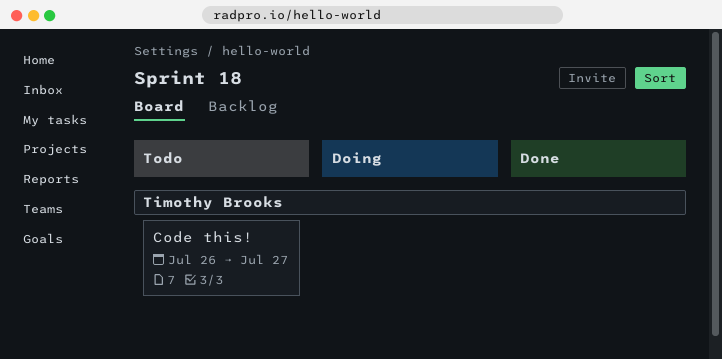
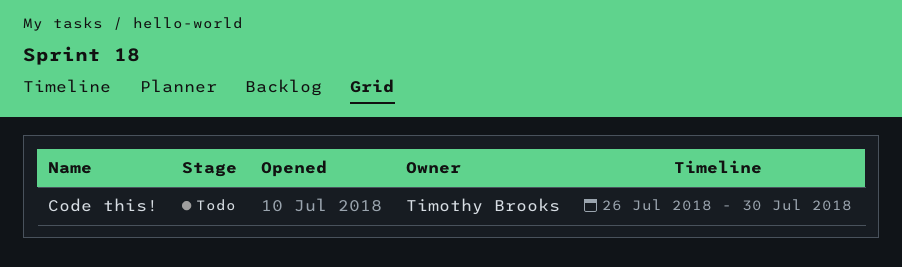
Code this!, due: Jul 27 -> Jul 30

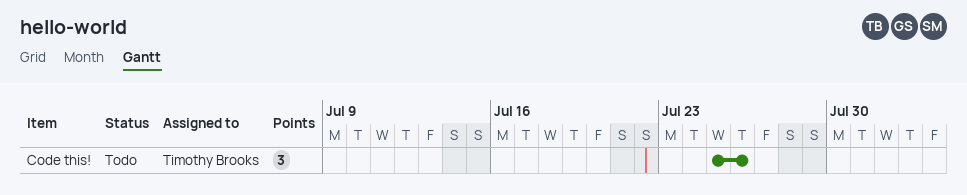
Code this!, start: Jul 26 -> Jul 25
Code this!, due: Jul 30 -> Jul 26

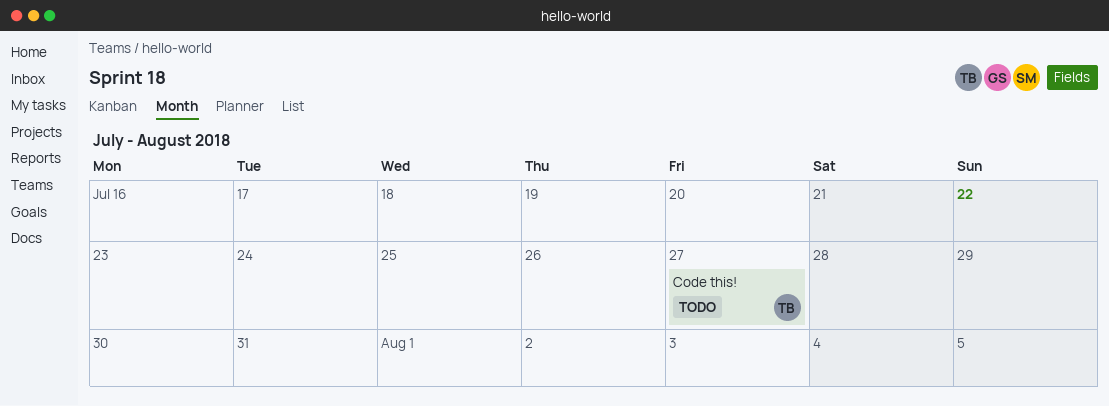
Code this!, due: Jul 26 -> Jul 27

